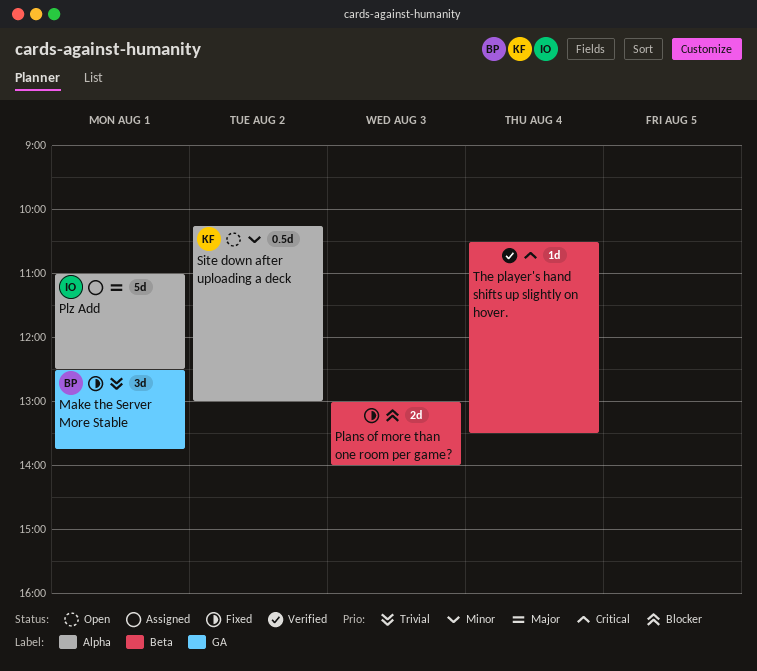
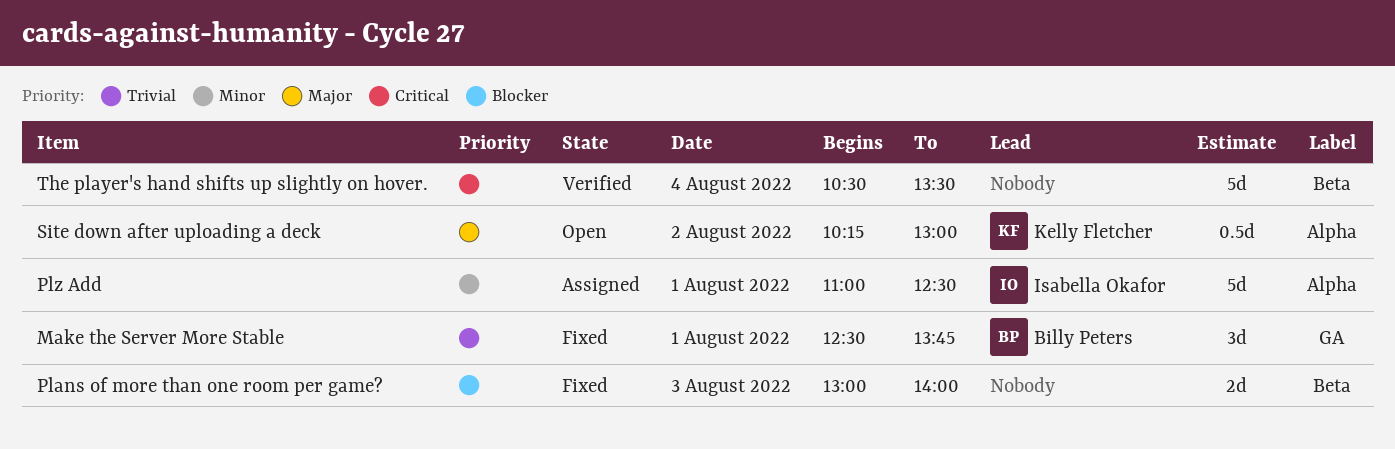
Plz Add, priority: Major -> Minor
Site down after uploading a deck, priority: Minor -> Major
The player's hand shifts up slightly on hover., estimate: 1d -> 5d

